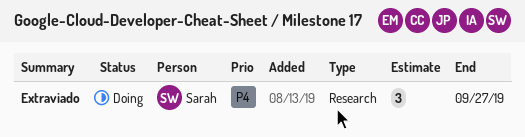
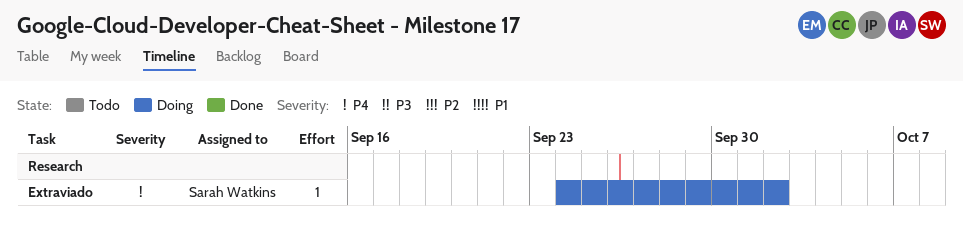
Extraviado, estimate: 3 -> 1
Extraviado, due: Sep 27 -> Oct 2

